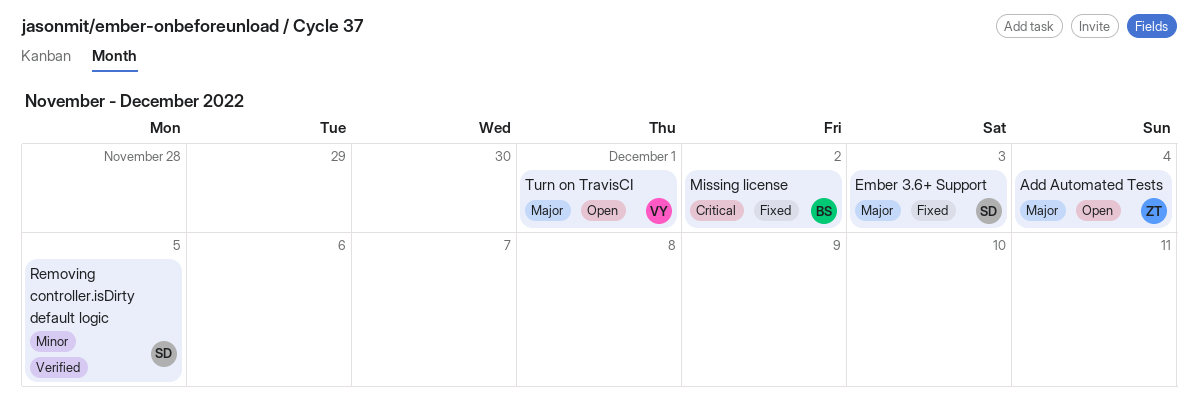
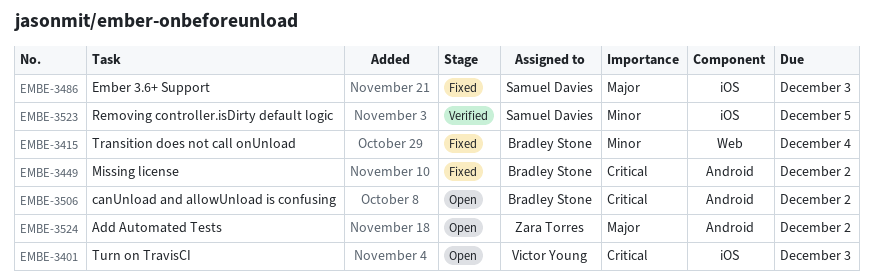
Add Automated Tests, due: Dec 4 -> Dec 2
canUnload and allowUnload is confusing: none -> present
Transition does not call onUnload: none -> present
Turn on TravisCI, priority: Major -> Critical
Turn on TravisCI, due: Dec 1 -> Dec 3

